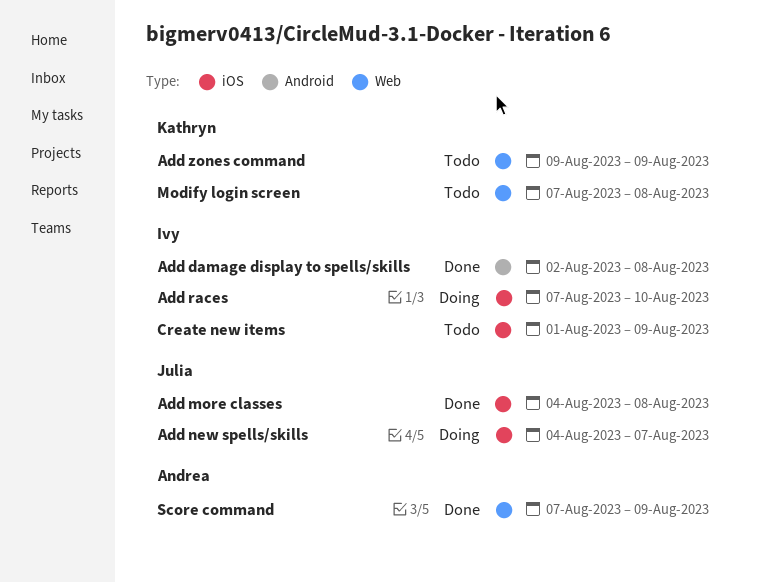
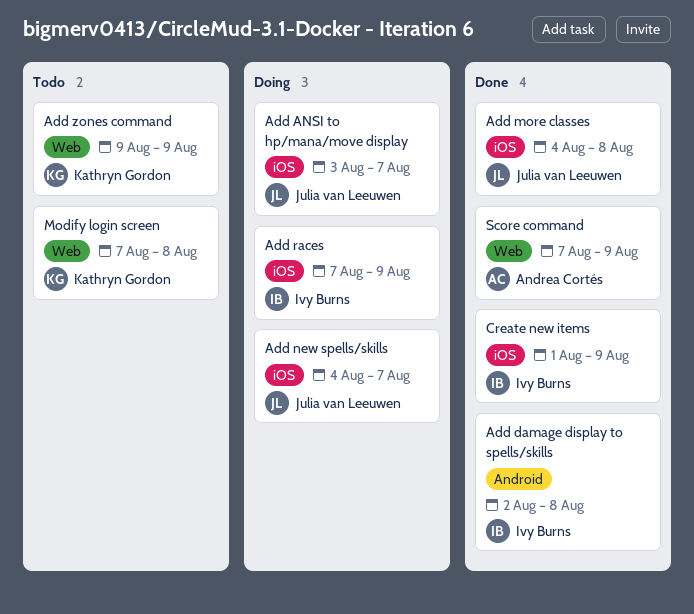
Add ANSI to hp/mana/move display: none -> present
Add races, due: Aug 10 -> Aug 9
Create new items, status: Todo -> Done

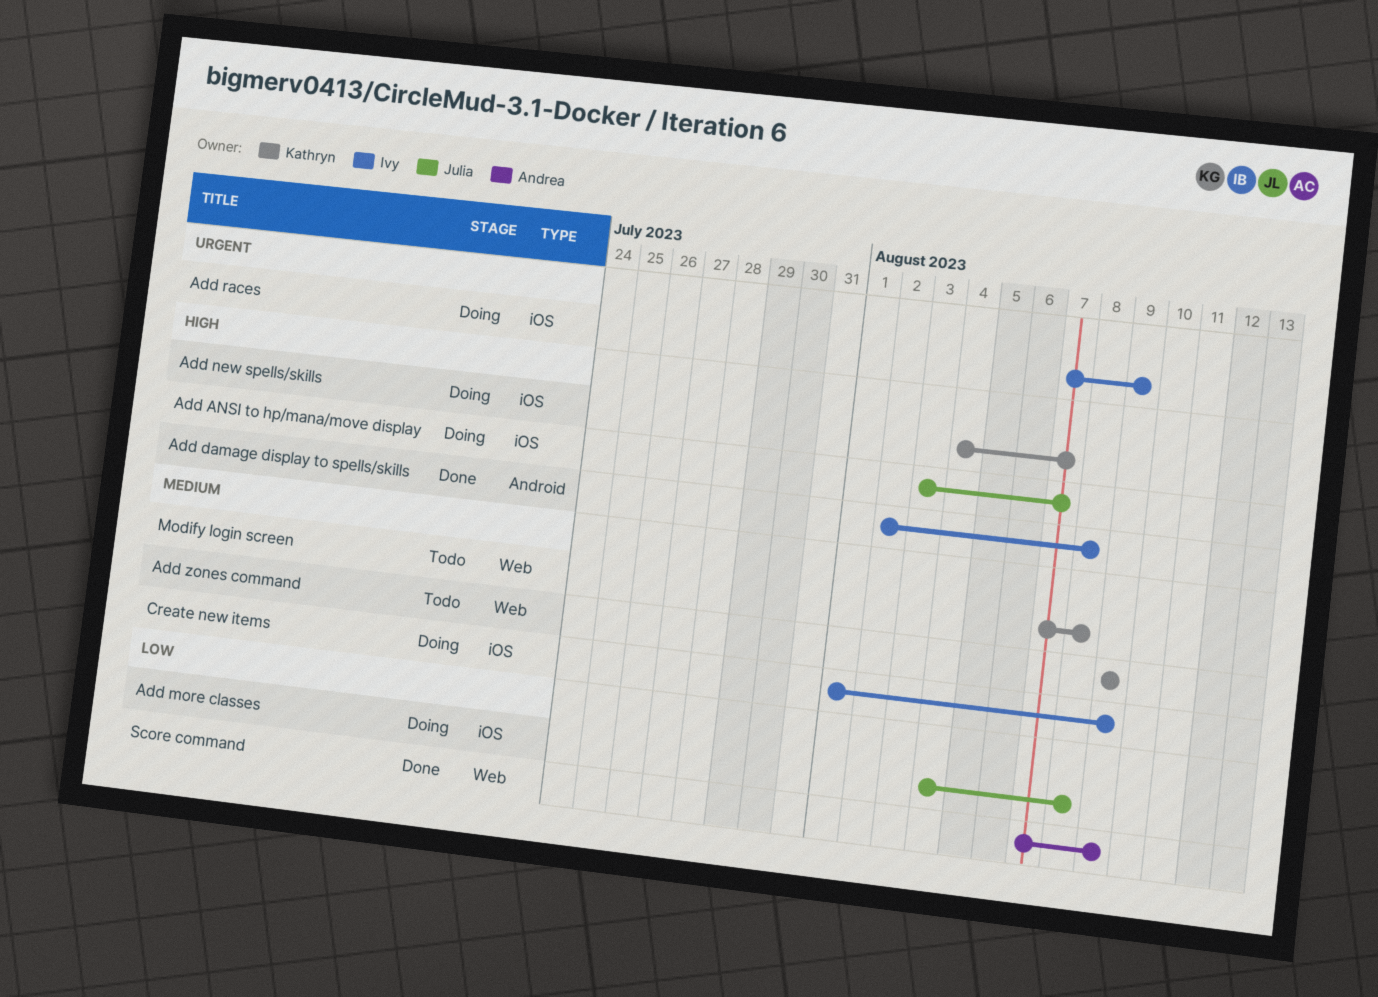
Add more classes, status: Done -> Doing
Add new spells/skills, owner: Julia van Leeuwen -> Kathryn Gordon
Create new items, status: Done -> Doing

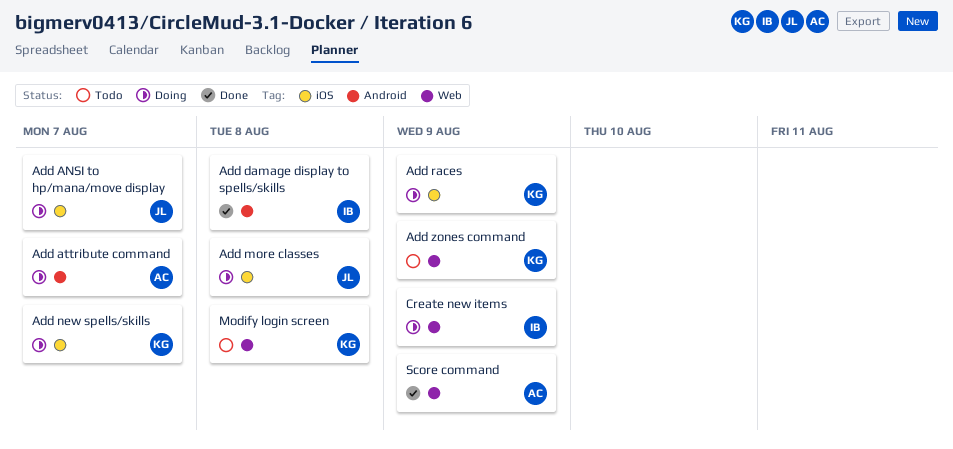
Add attribute command: none -> present
Add races, owner: Ivy -> Kathryn
Create new items, label: iOS -> Web

